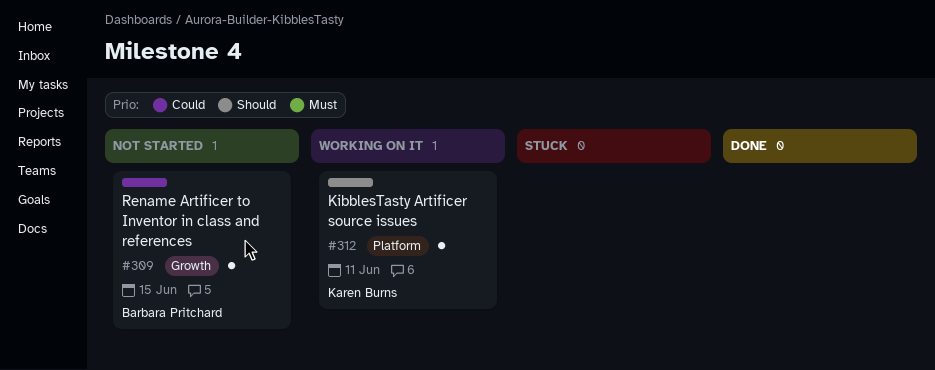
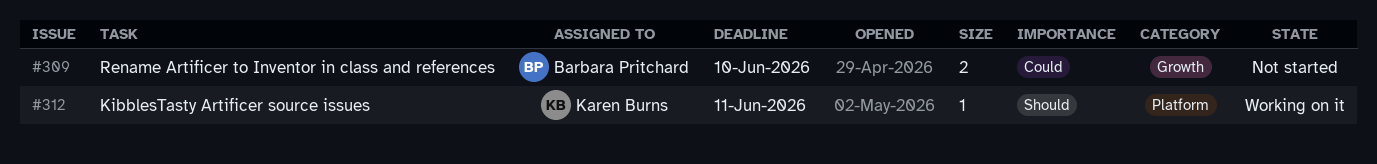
#309, estimate: 1 -> 2
#309, due: Jun 15 -> Jun 10

